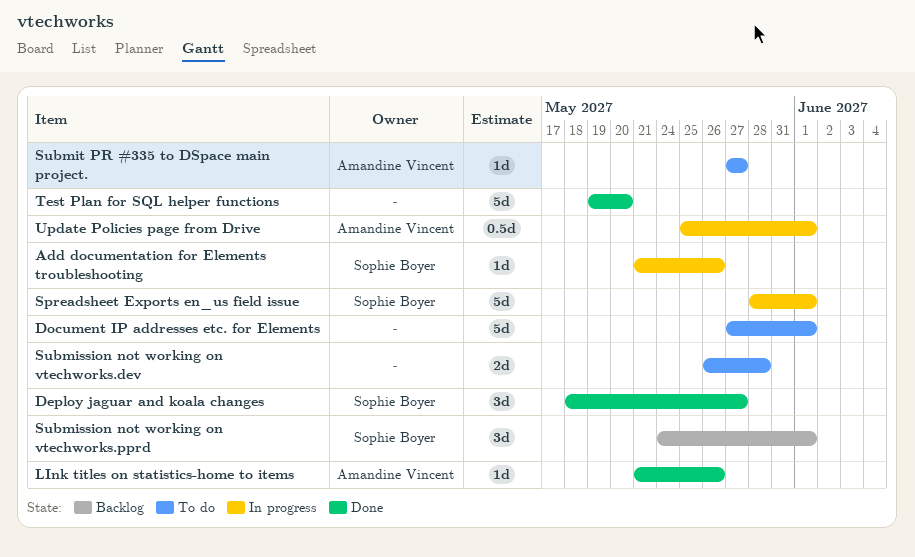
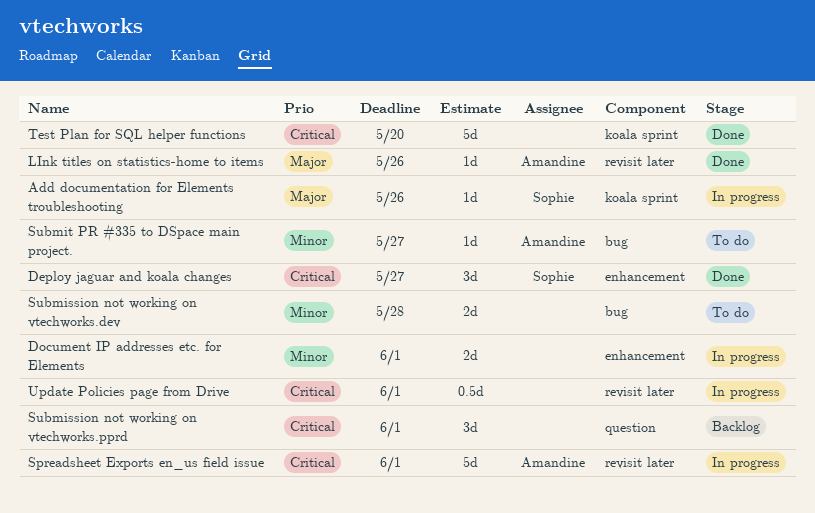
Document IP addresses etc. for Elements, status: To do -> In progress
Document IP addresses etc. for Elements, estimate: 5d -> 2d
Spreadsheet Exports en_us field issue, owner: Sophie Boyer -> Amandine Vincent
Submission not working on vtechworks.pprd, owner: Sophie Boyer -> none
Update Policies page from Drive, owner: Amandine Vincent -> none

